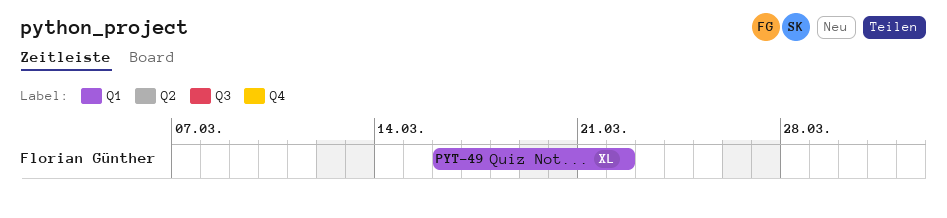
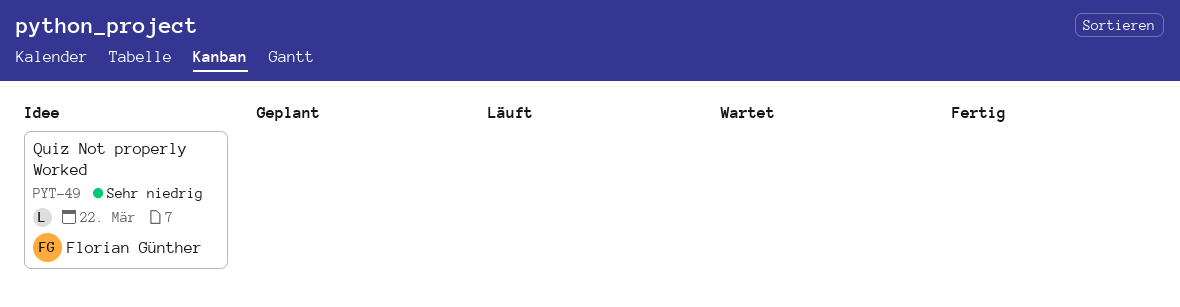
PYT-49, estimate: XL -> L

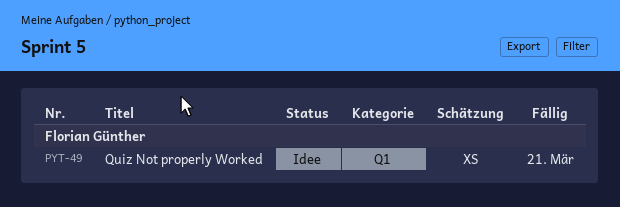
PYT-49, estimate: L -> XS
PYT-49, due: Mar 22 -> Mar 21

